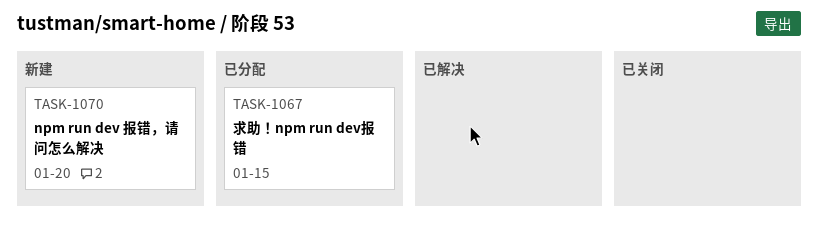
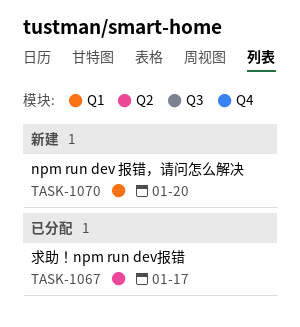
TASK-1067, due: Jan 15 -> Jan 17

